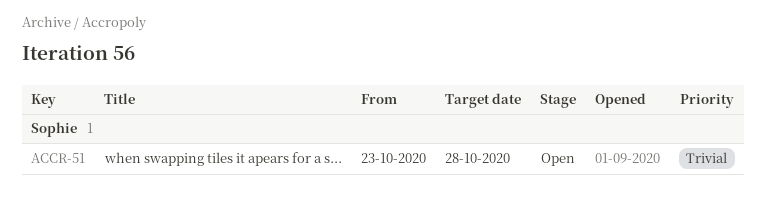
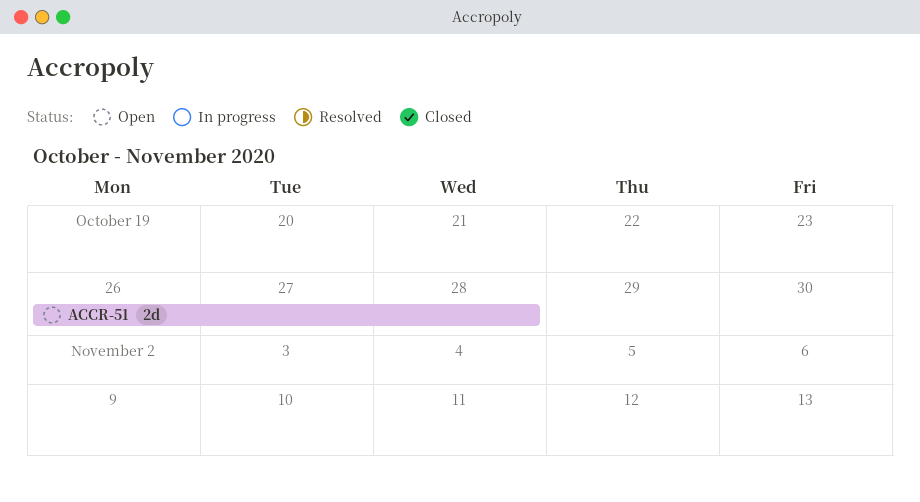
ACCR-51, start: Oct 23 -> Oct 26

